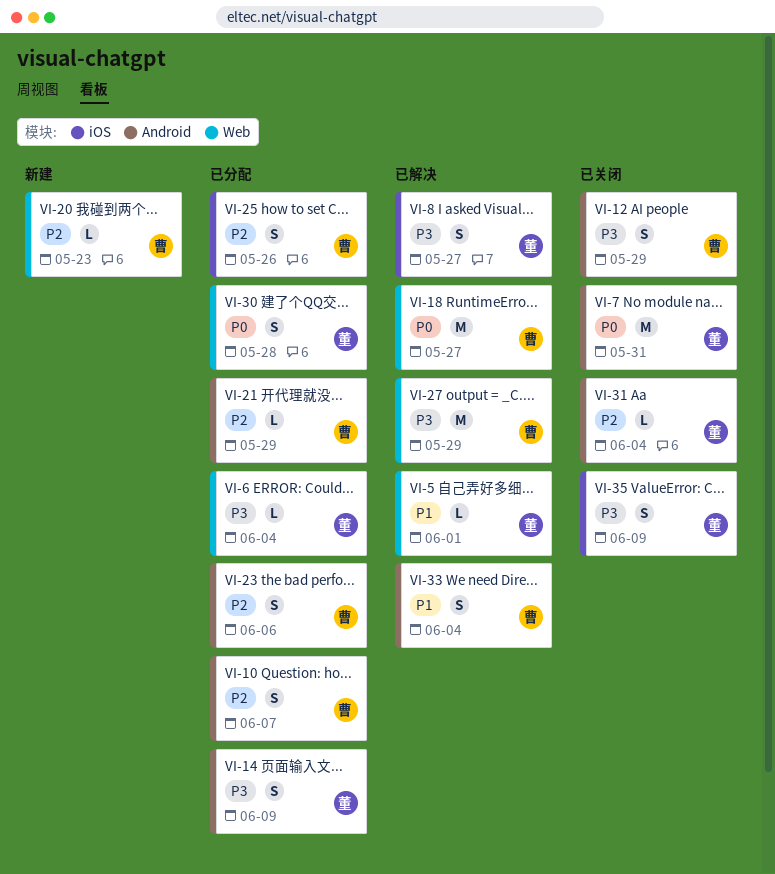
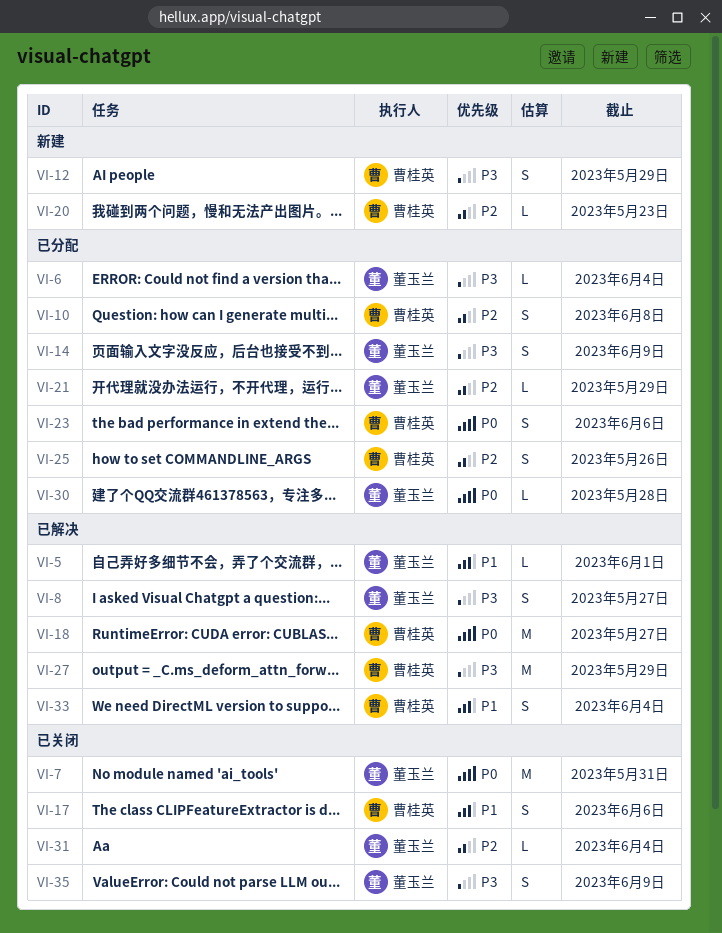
VI-10, due: Jun 7 -> Jun 8
VI-12, status: 已关闭 -> 新建
VI-17: none -> present
VI-21, owner: 曹桂英 -> 董玉兰
VI-23, priority: P2 -> P0
VI-30, estimate: S -> L

